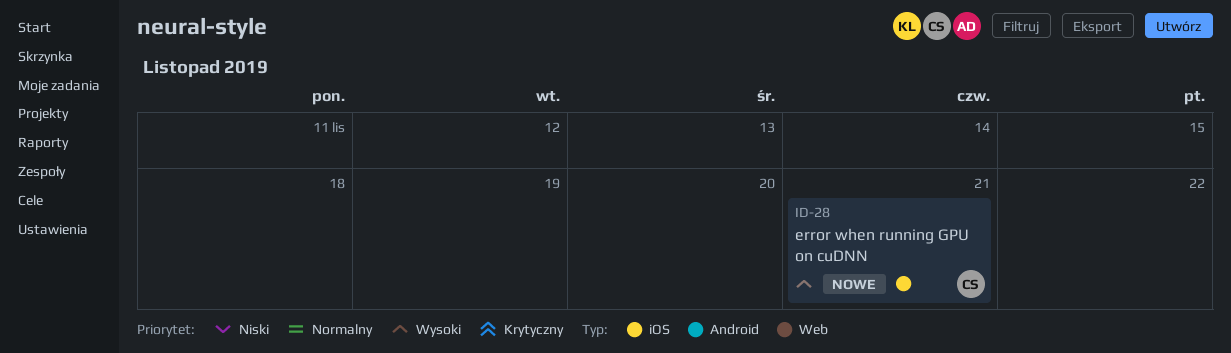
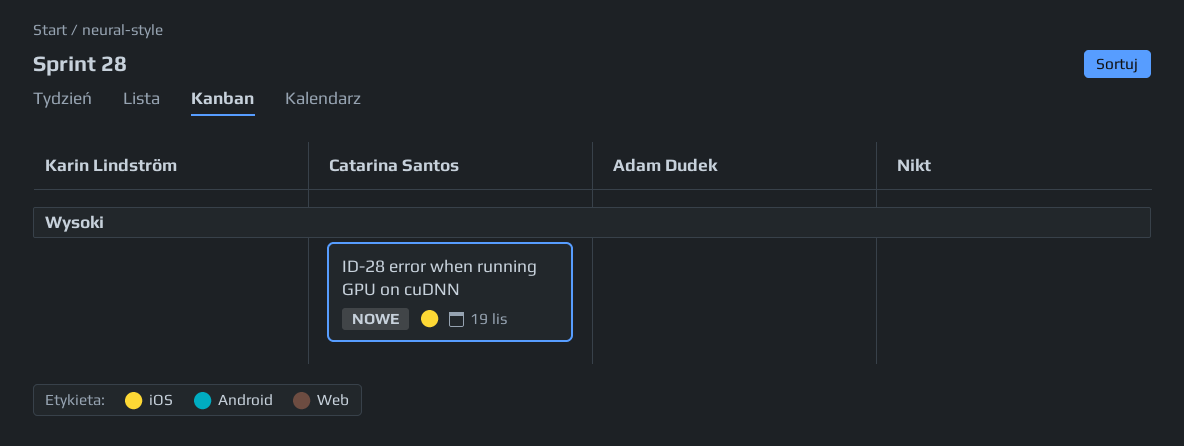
ID-28, due: Nov 21 -> Nov 19

